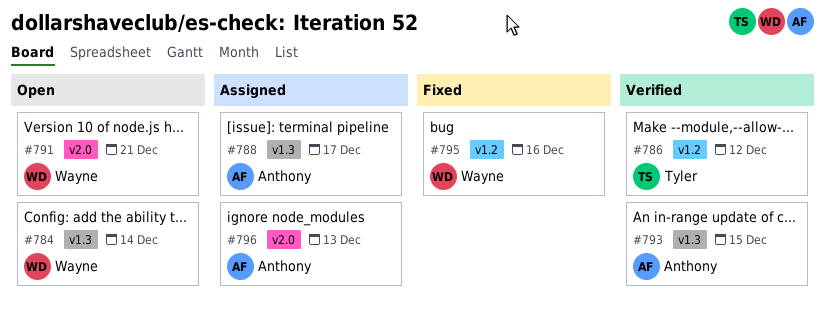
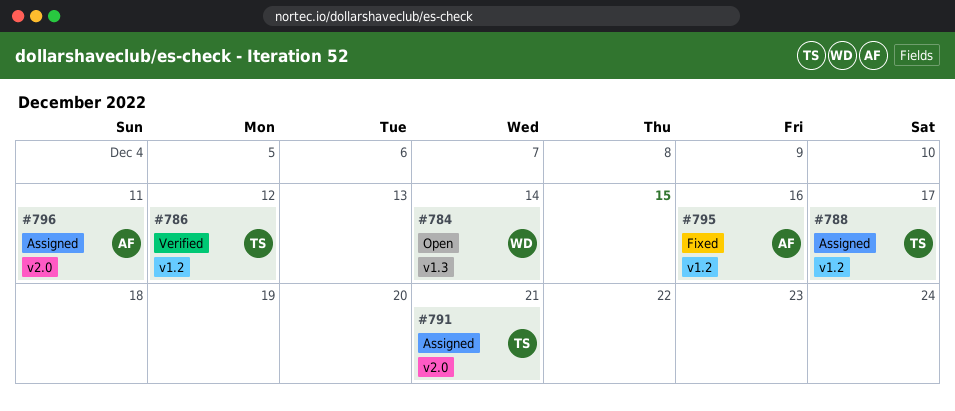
#788, owner: Anthony -> Tyler
#788, label: v1.3 -> v1.2
#791, status: Open -> Assigned
#791, owner: Wayne -> Tyler
#793: present -> none
#795, owner: Wayne -> Anthony
#796, due: Dec 13 -> Dec 11

